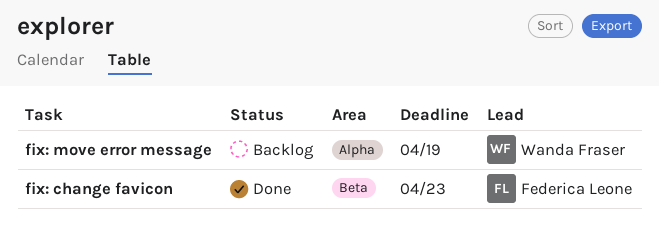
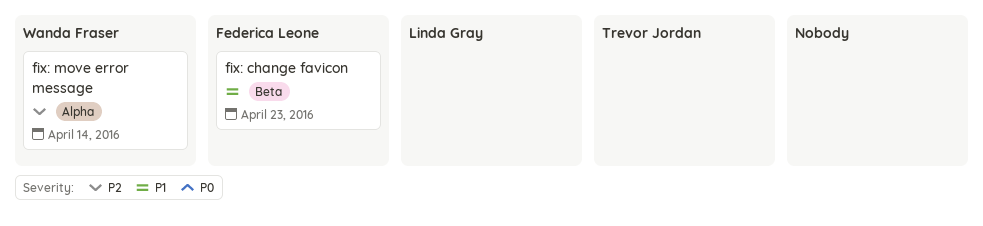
fix: move error message, due: Apr 19 -> Apr 14

